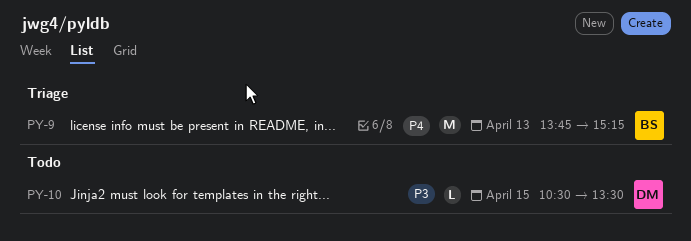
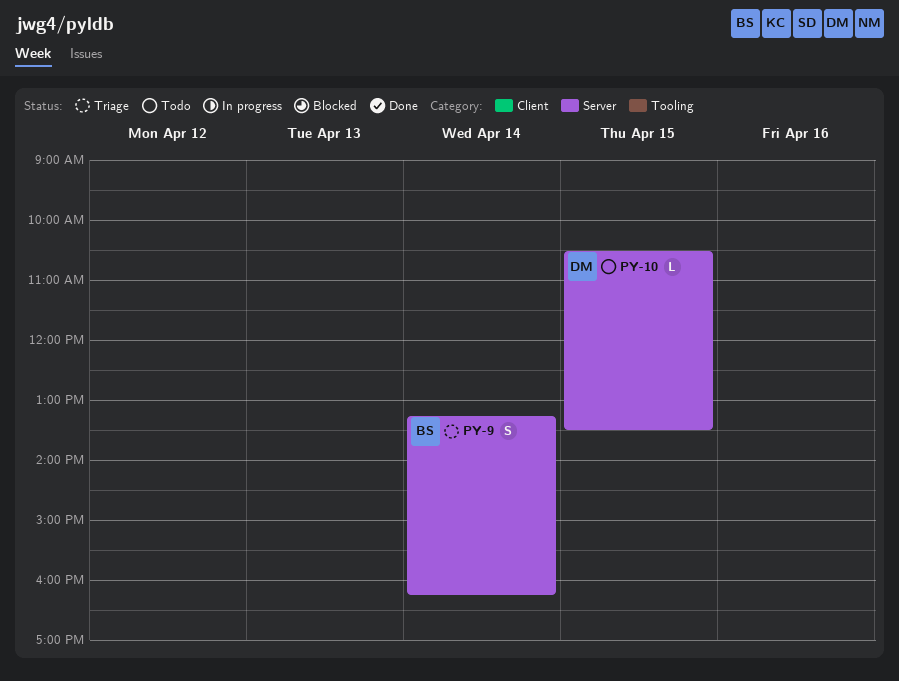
PY-9, estimate: M -> S
PY-9, day: Apr 13 -> Apr 14
PY-9, begins: 13:45 -> 13:15
PY-9, ends: 15:15 -> 16:15

